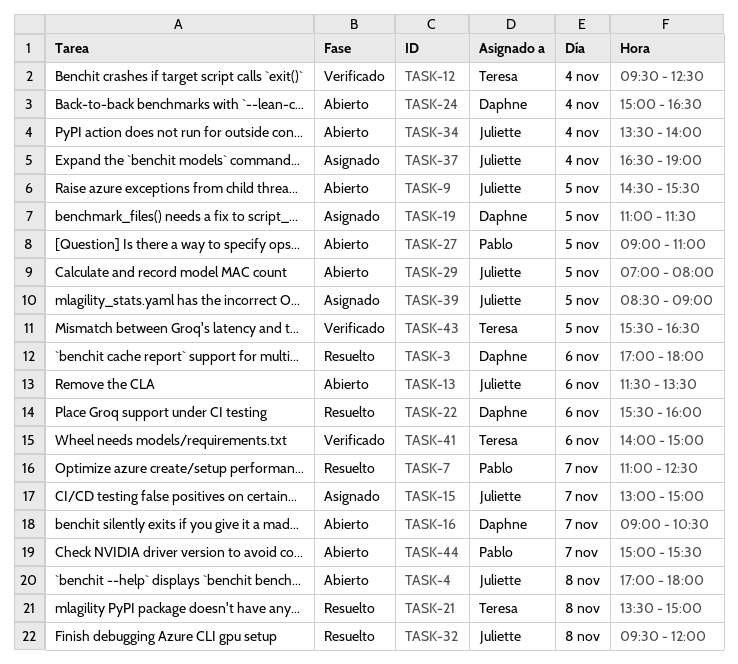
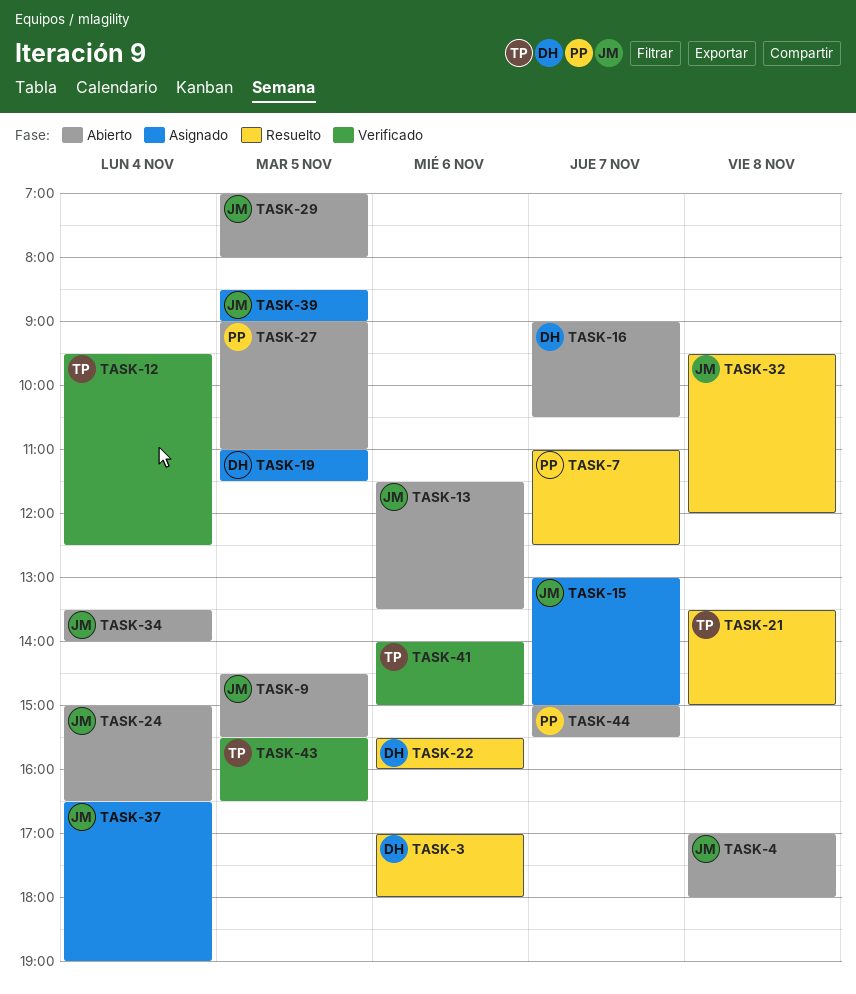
TASK-24, owner: Daphne -> Juliette

